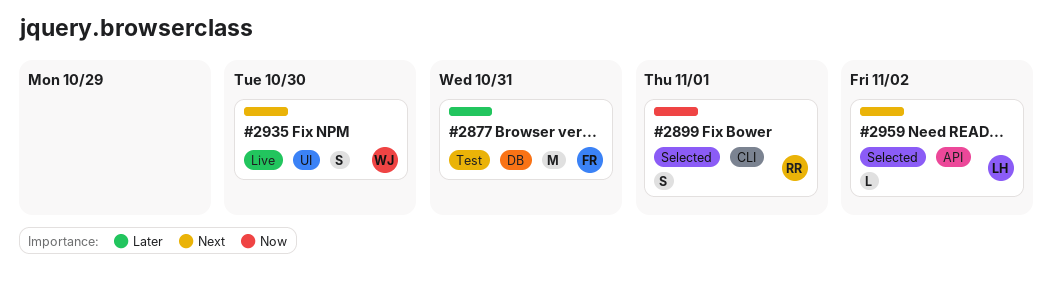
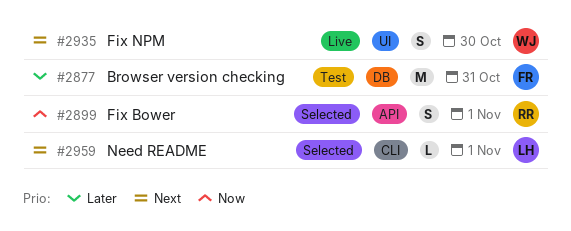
#2899, label: CLI -> API
#2959, label: API -> CLI
#2959, due: Nov 2 -> Nov 1

